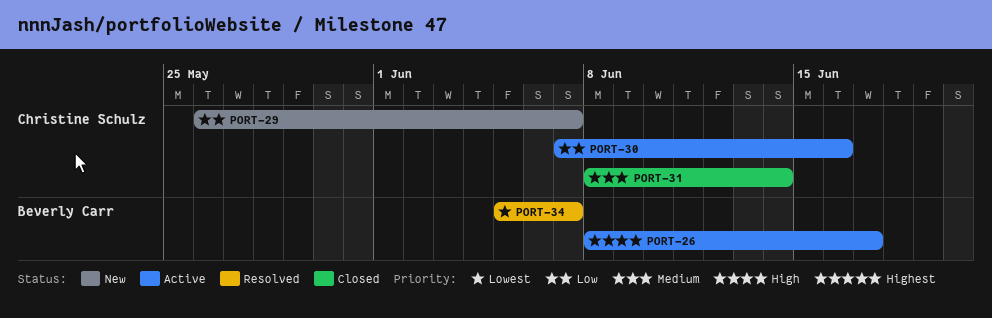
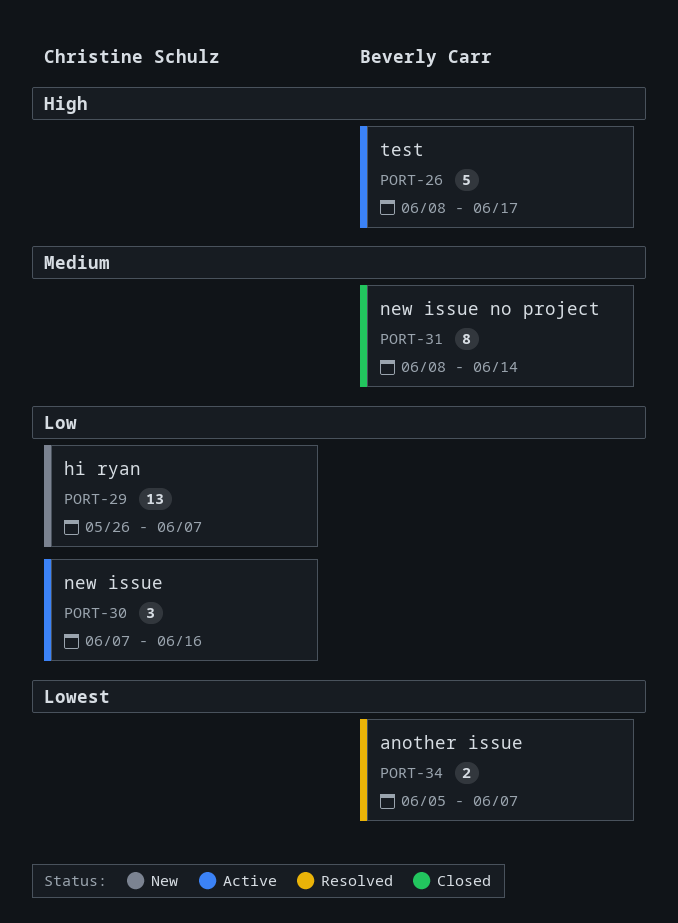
PORT-31, owner: Christine Schulz -> Beverly Carr

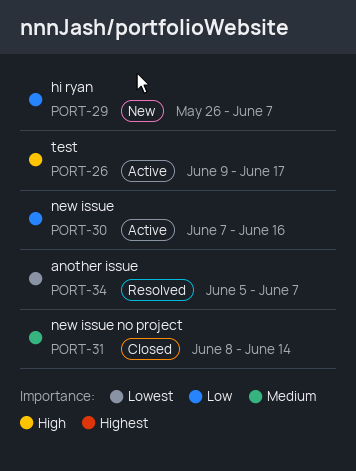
PORT-26, start: Jun 8 -> Jun 9

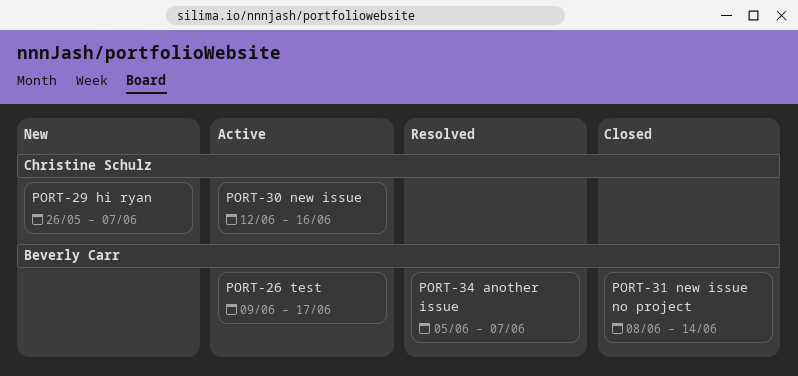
PORT-30, start: Jun 7 -> Jun 12

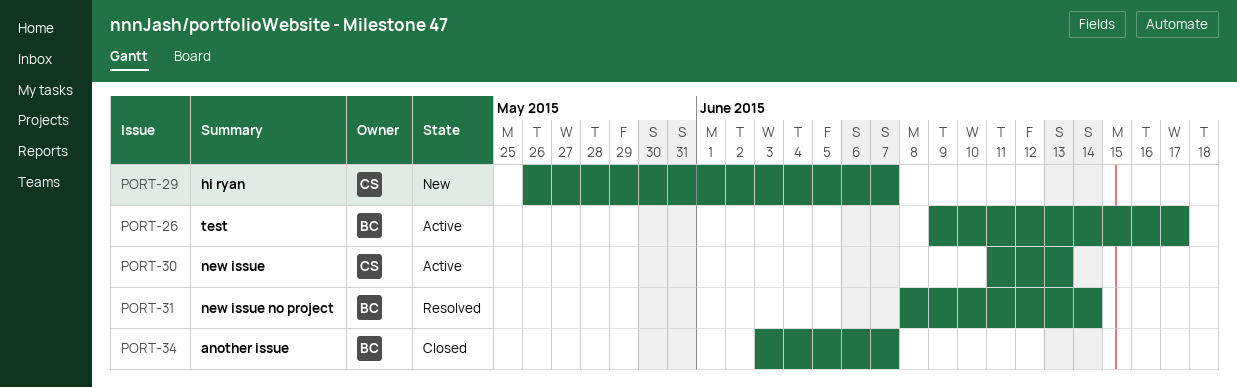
PORT-30, start: Jun 12 -> Jun 11
PORT-30, due: Jun 16 -> Jun 13
PORT-31, status: Closed -> Resolved
PORT-34, status: Resolved -> Closed
PORT-34, start: Jun 5 -> Jun 3

